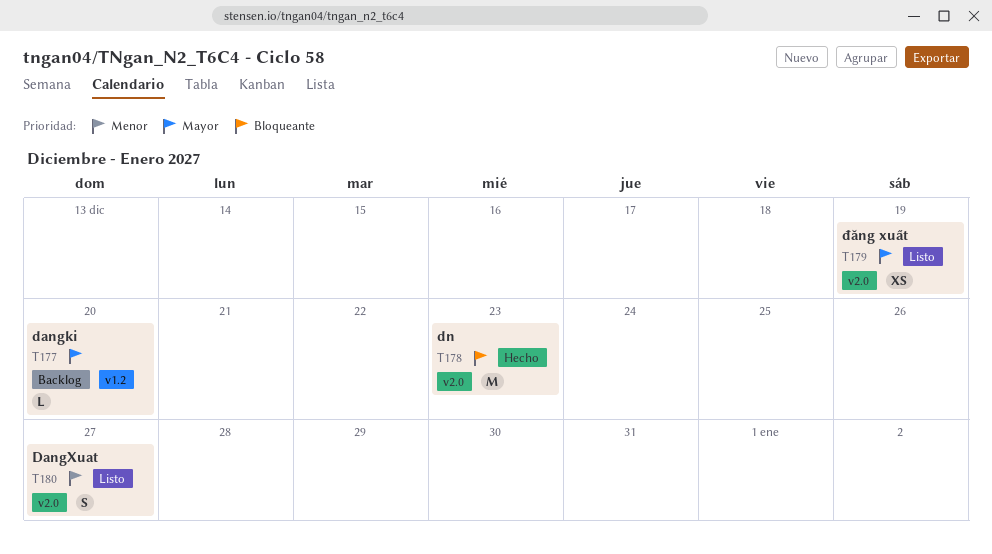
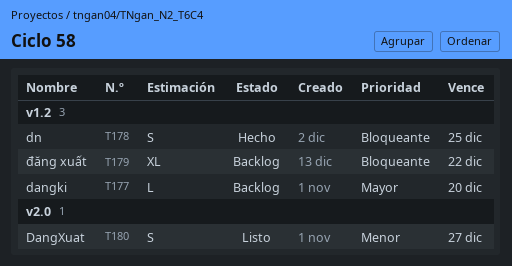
T178, label: v2.0 -> v1.2
T178, estimate: M -> S
T178, due: Dec 23 -> Dec 25
T179, status: Listo -> Backlog
T179, priority: Mayor -> Bloqueante
T179, label: v2.0 -> v1.2
T179, estimate: XS -> XL
T179, due: Dec 19 -> Dec 22

